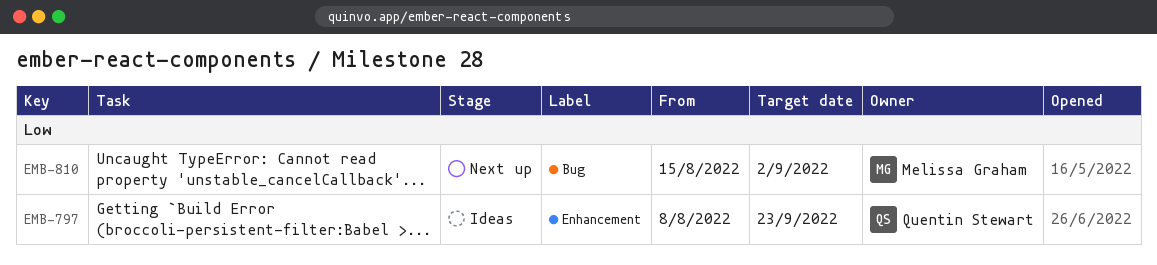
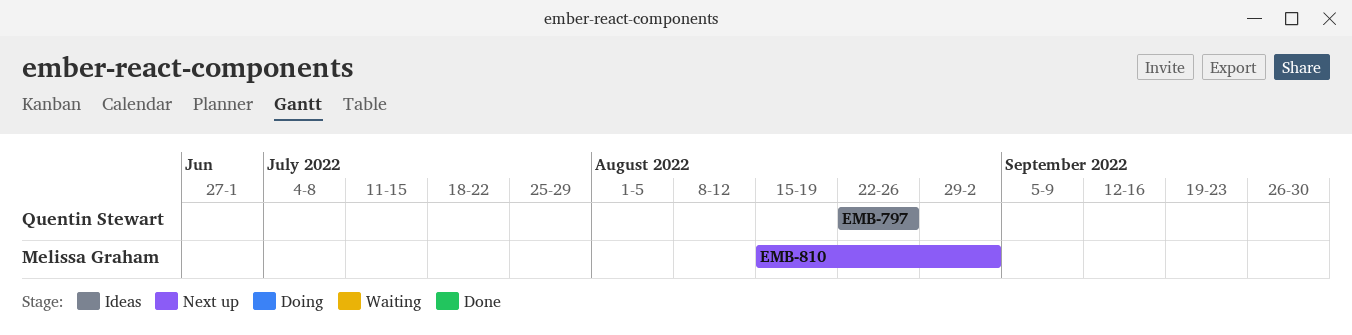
EMB-797, start: Aug 8 -> Aug 22
EMB-797, due: Sep 23 -> Aug 26

